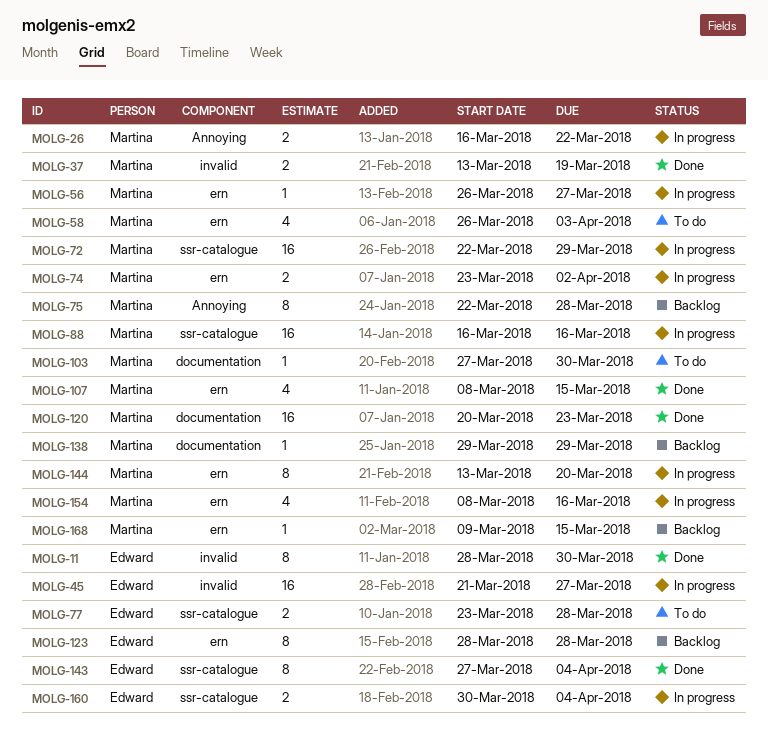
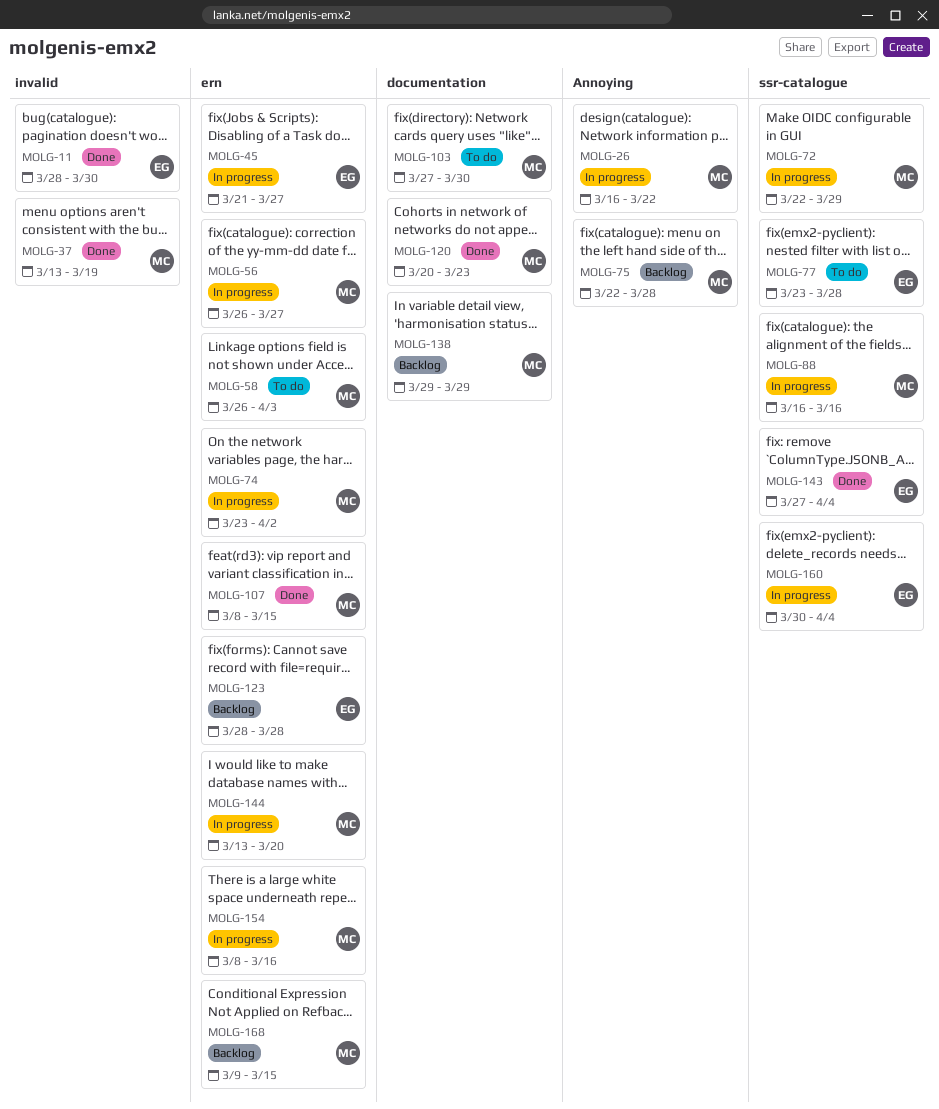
MOLG-45, label: invalid -> ern

